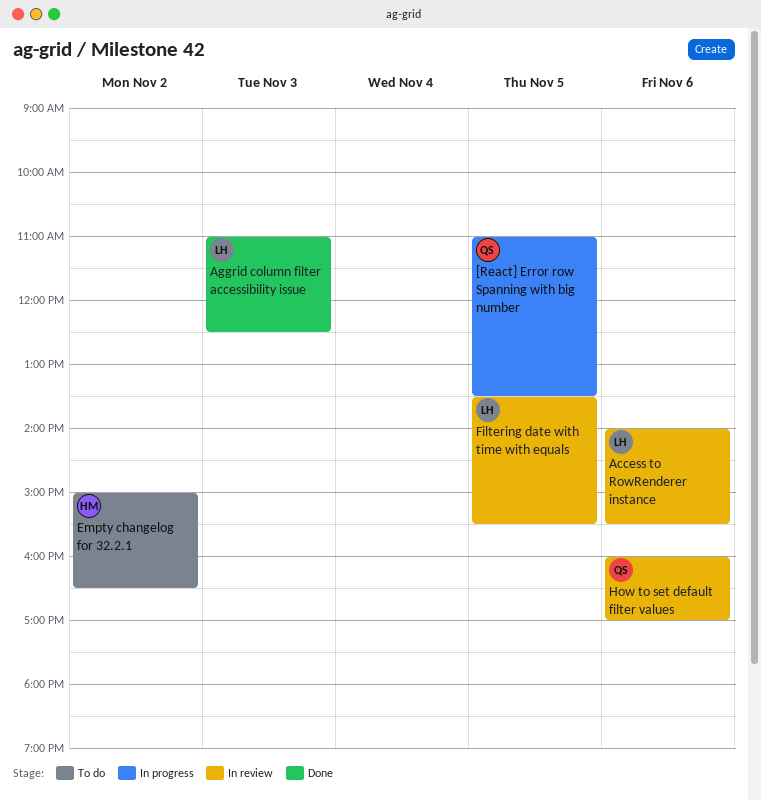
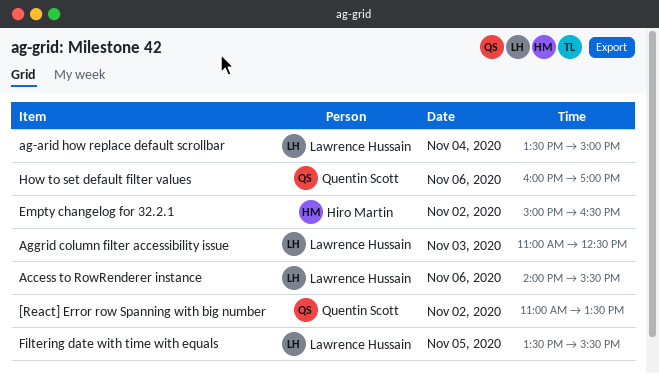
[React] Error row Spanning with big number, day: Nov 5 -> Nov 2
ag-arid how replace default scrollbar: none -> present

